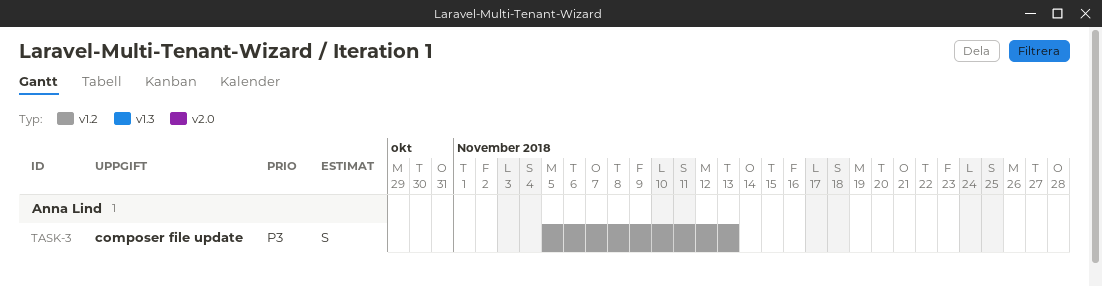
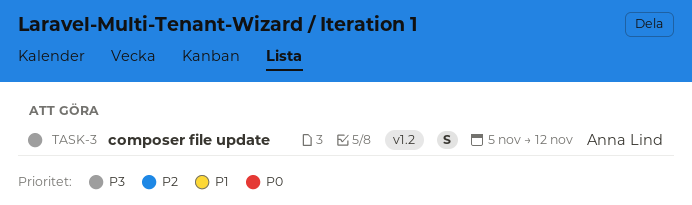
TASK-3, due: Nov 13 -> Nov 12

